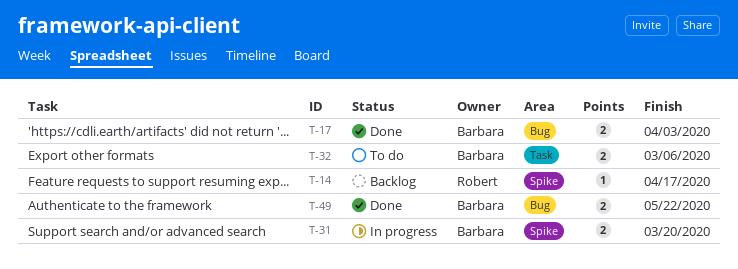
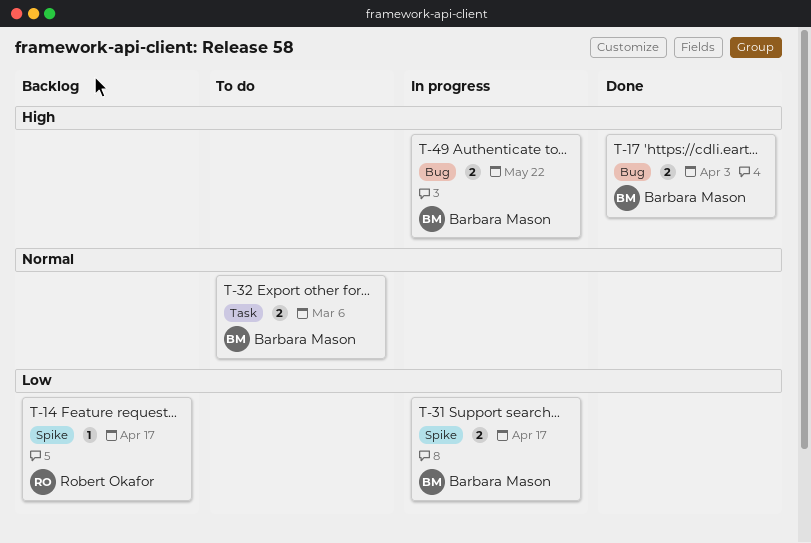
T-31, due: Mar 20 -> Apr 17
T-49, status: Done -> In progress

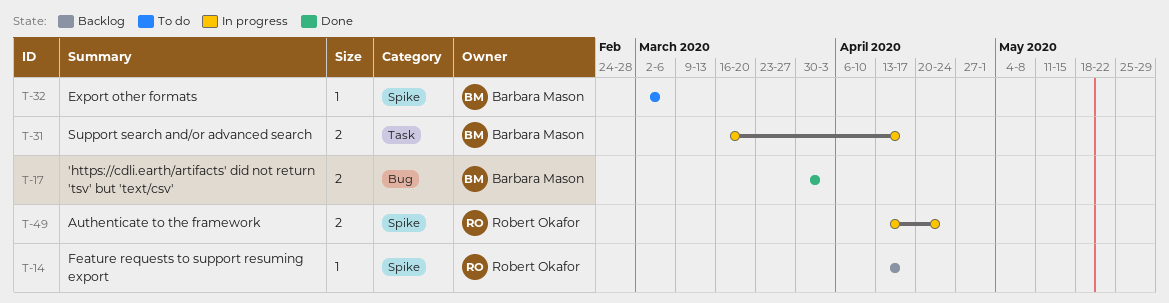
T-31, label: Spike -> Task
T-32, label: Task -> Spike
T-32, estimate: 2 -> 1
T-49, owner: Barbara Mason -> Robert Okafor
T-49, label: Bug -> Spike
T-49, due: May 22 -> Apr 24

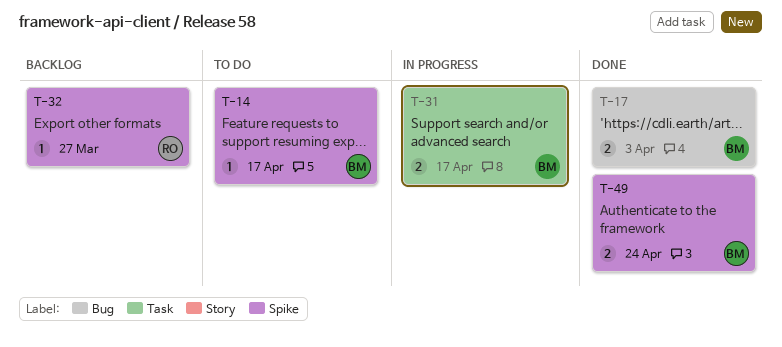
T-14, status: Backlog -> To do
T-14, owner: Robert Okafor -> Barbara Mason
T-32, status: To do -> Backlog
T-32, owner: Barbara Mason -> Robert Okafor
T-32, due: Mar 6 -> Mar 27
T-49, status: In progress -> Done
T-49, owner: Robert Okafor -> Barbara Mason

